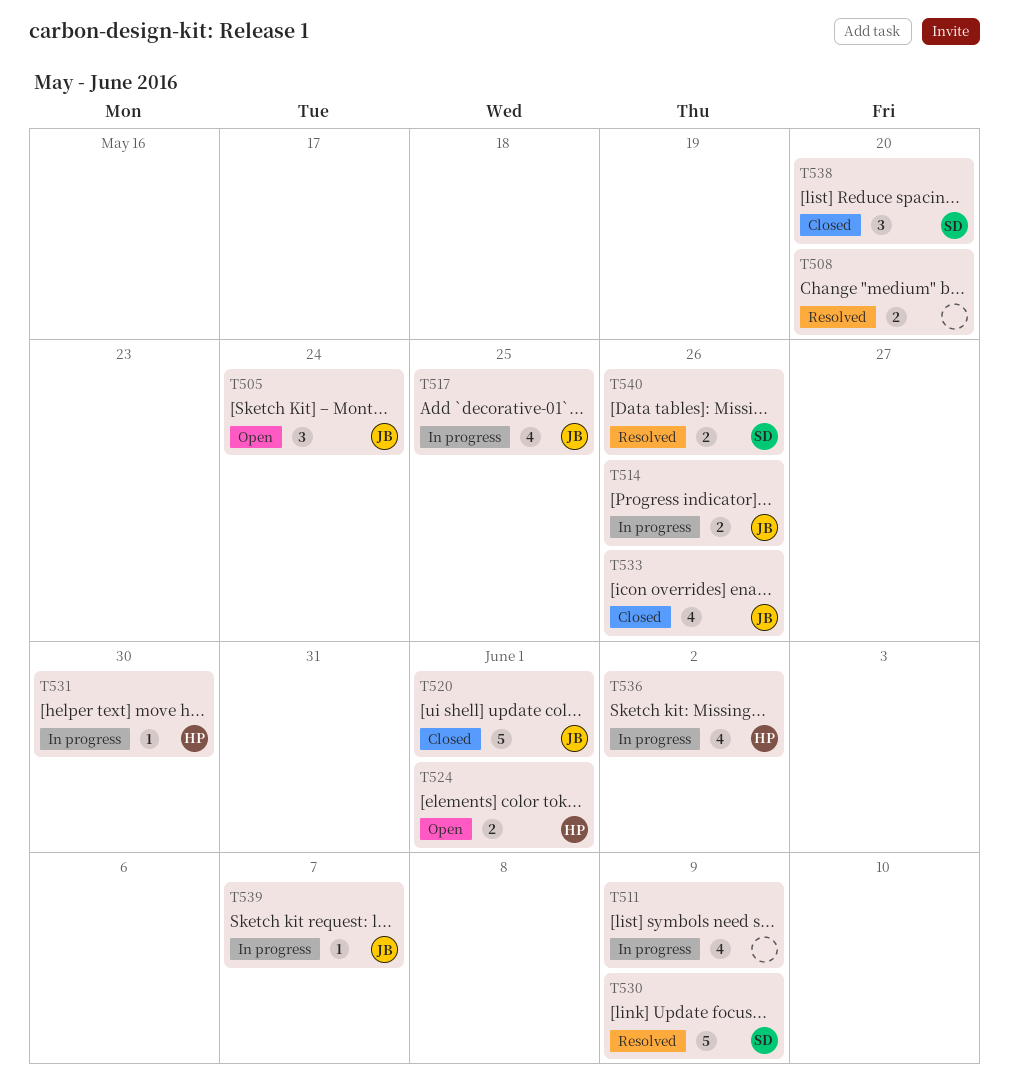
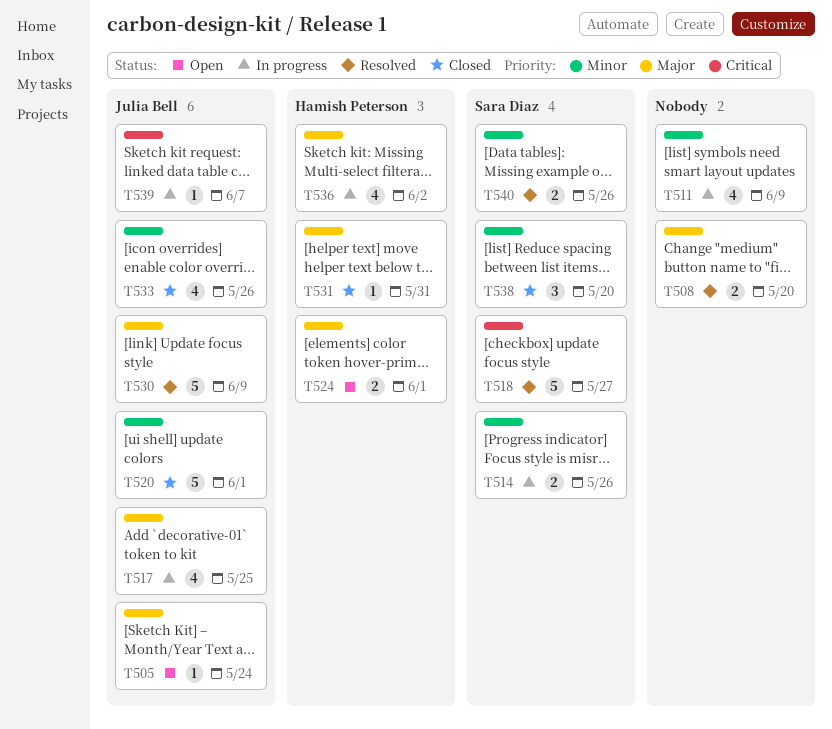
T505, estimate: 3 -> 1
T514, owner: Julia Bell -> Sara Diaz
T518: none -> present
T530, owner: Sara Diaz -> Julia Bell
T531, status: In progress -> Closed
T531, due: May 30 -> May 31

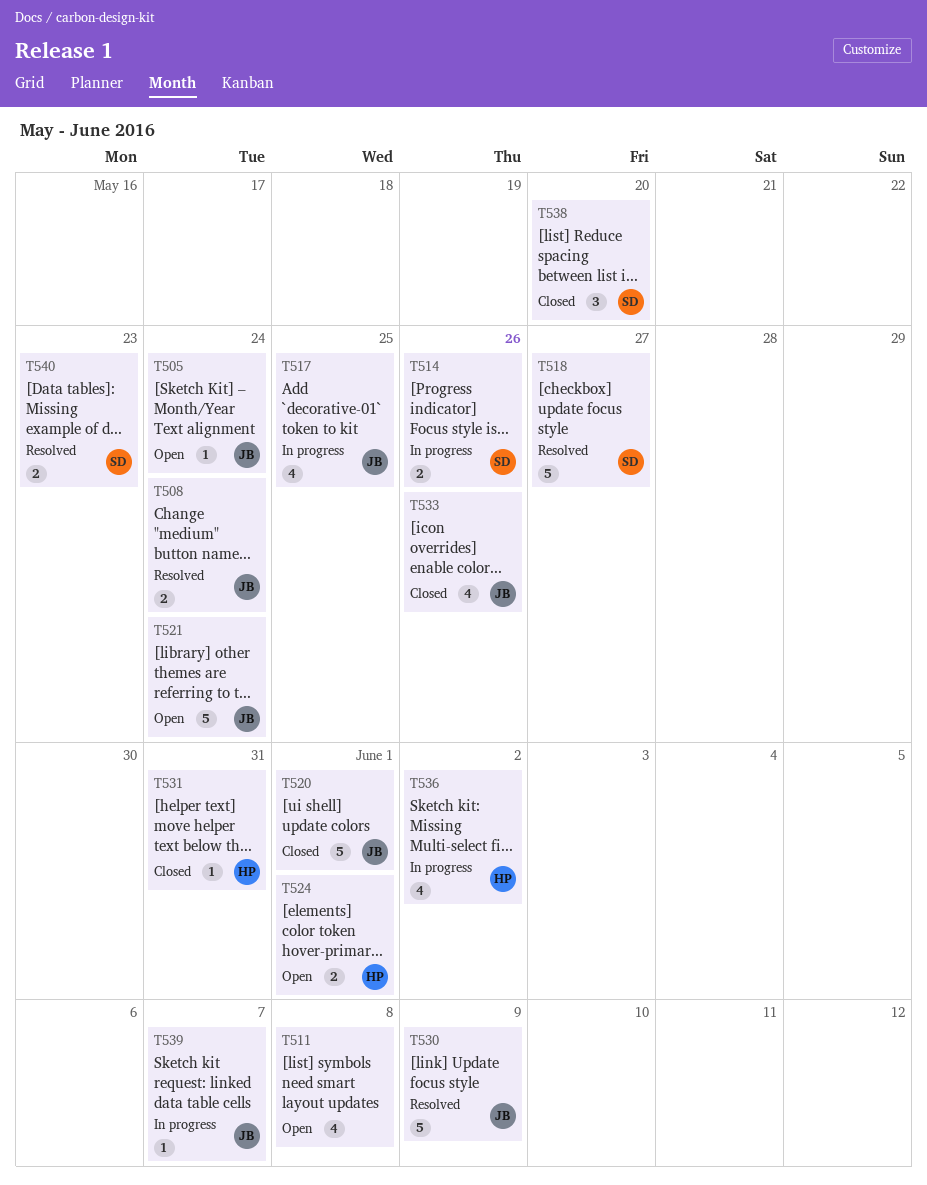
T508, owner: none -> Julia Bell
T508, due: May 20 -> May 24
T511, status: In progress -> Open
T511, due: Jun 9 -> Jun 8
T521: none -> present
T540, due: May 26 -> May 23

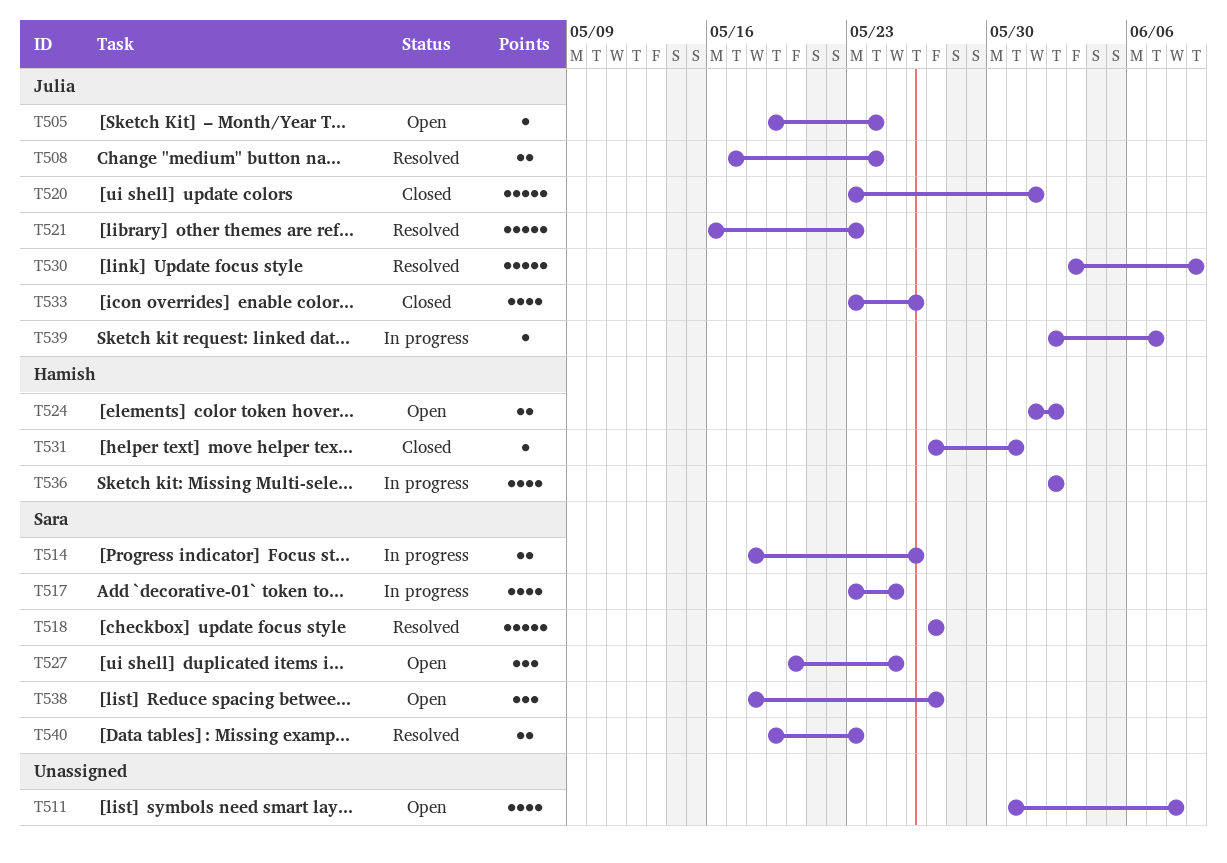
T517, owner: Julia -> Sara
T521, status: Open -> Resolved
T521, due: May 24 -> May 23
T524, due: Jun 1 -> Jun 2
T527: none -> present
T538, status: Closed -> Open
T538, due: May 20 -> May 27

